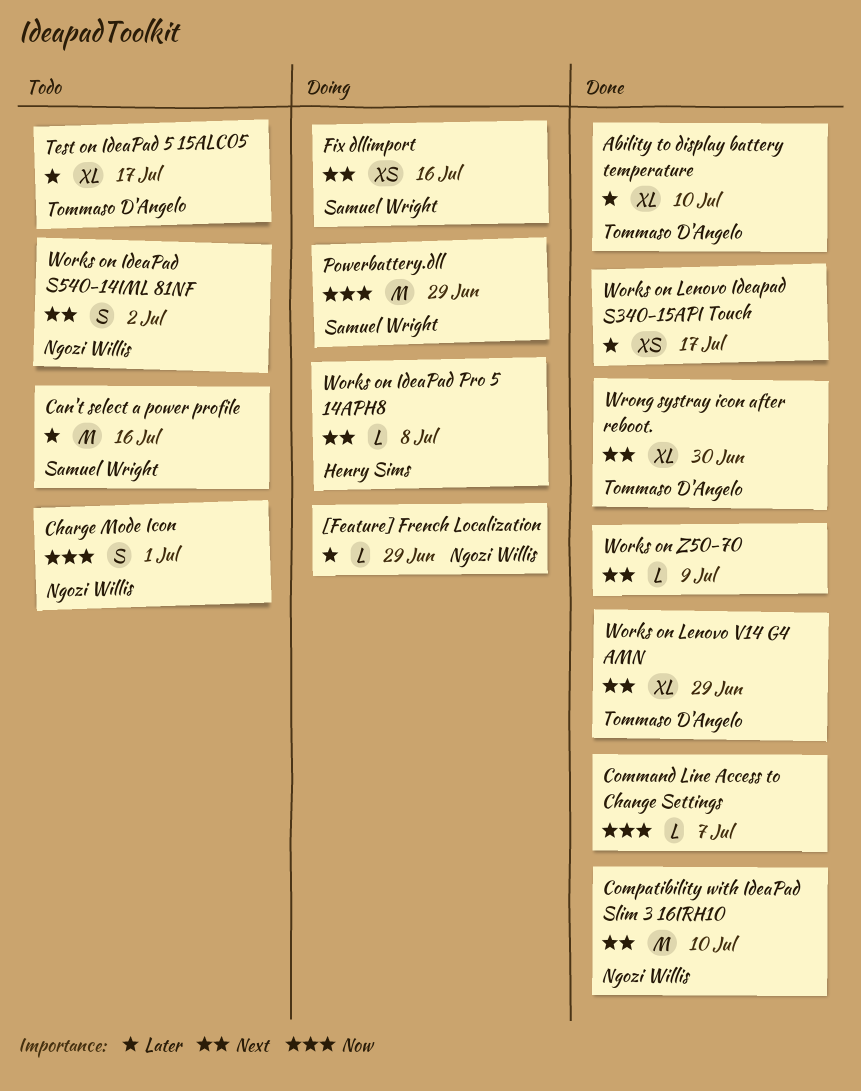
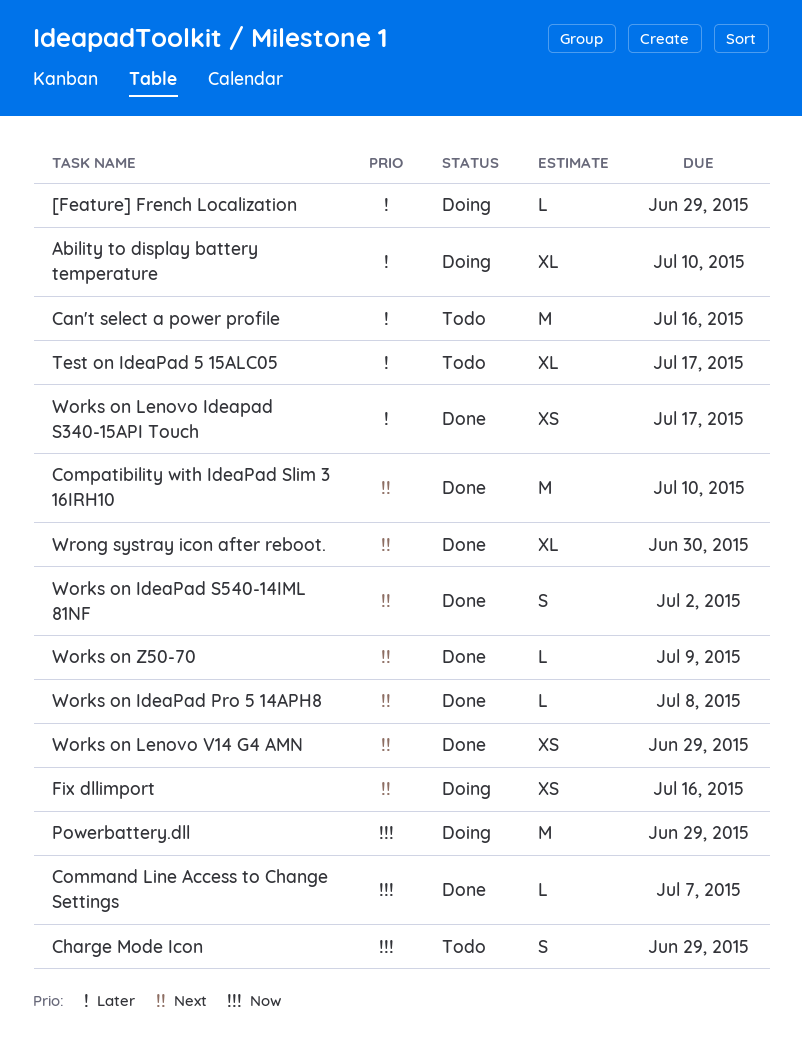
Ability to display battery temperature, status: Done -> Doing
Charge Mode Icon, due: Jul 1 -> Jun 29
Works on IdeaPad Pro 5 14APH8, status: Doing -> Done
Works on IdeaPad S540-14IML 81NF, status: Todo -> Done
Works on Lenovo V14 G4 AMN, estimate: XL -> XS

